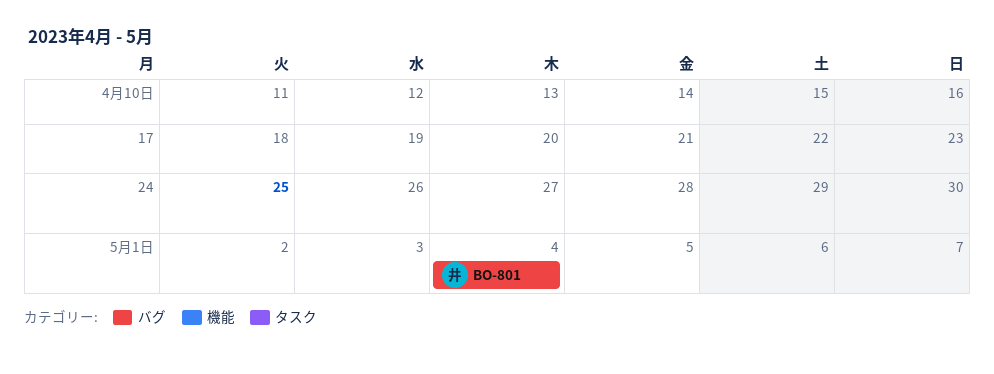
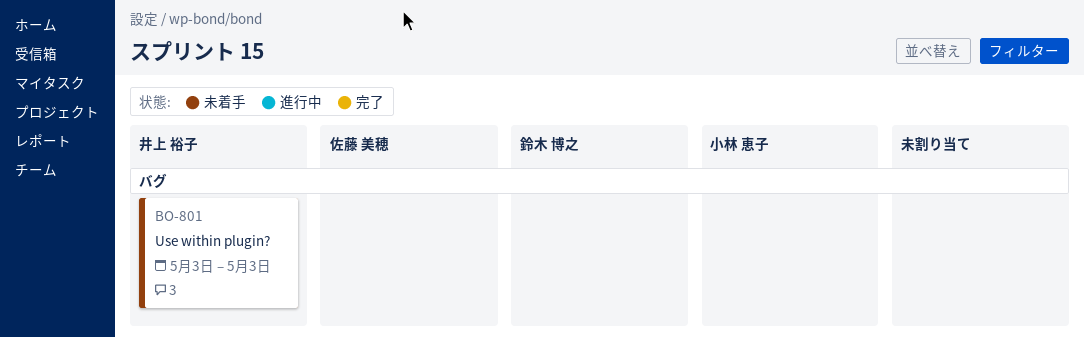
BO-801, start: May 4 -> May 3
BO-801, due: May 4 -> May 3

